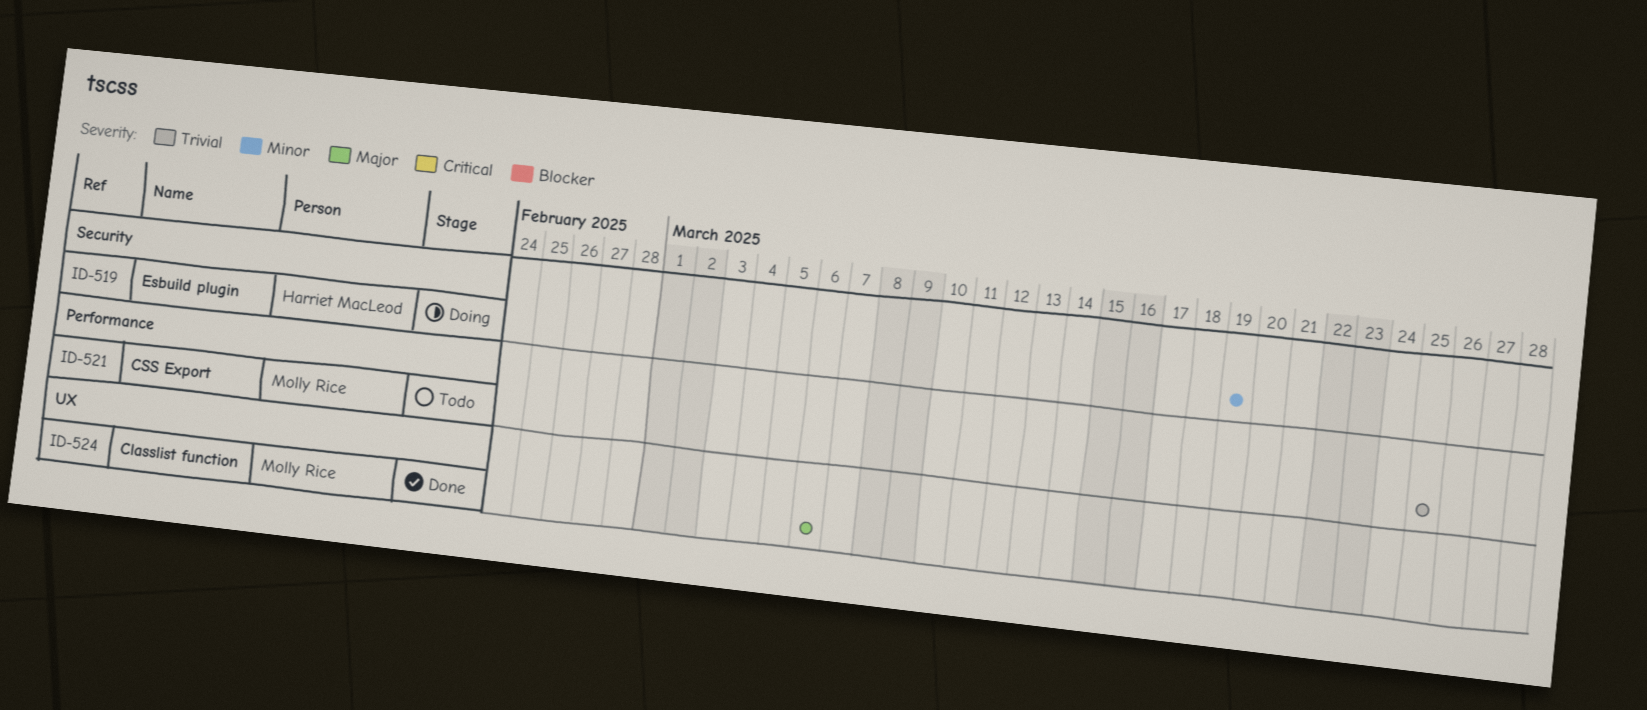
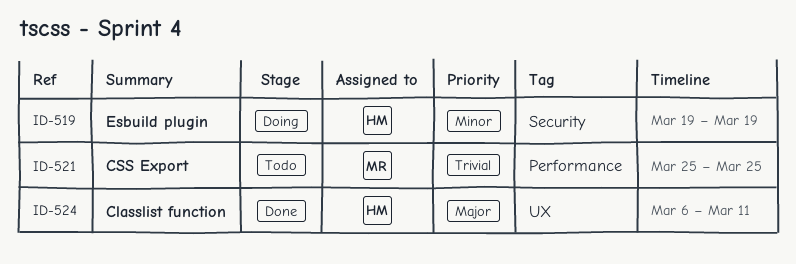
ID-524, owner: Molly Rice -> Harriet MacLeod
ID-524, due: Mar 6 -> Mar 11

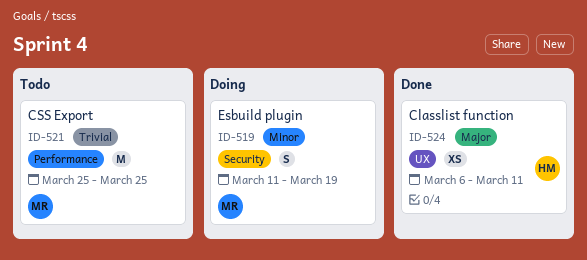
ID-519, owner: HM -> MR
ID-519, start: Mar 19 -> Mar 11

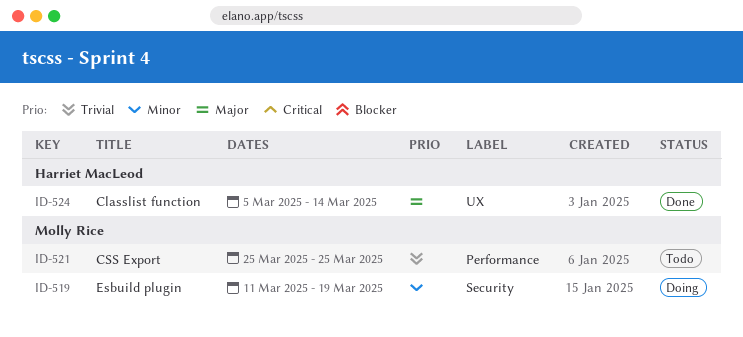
ID-524, start: Mar 6 -> Mar 5
ID-524, due: Mar 11 -> Mar 14

